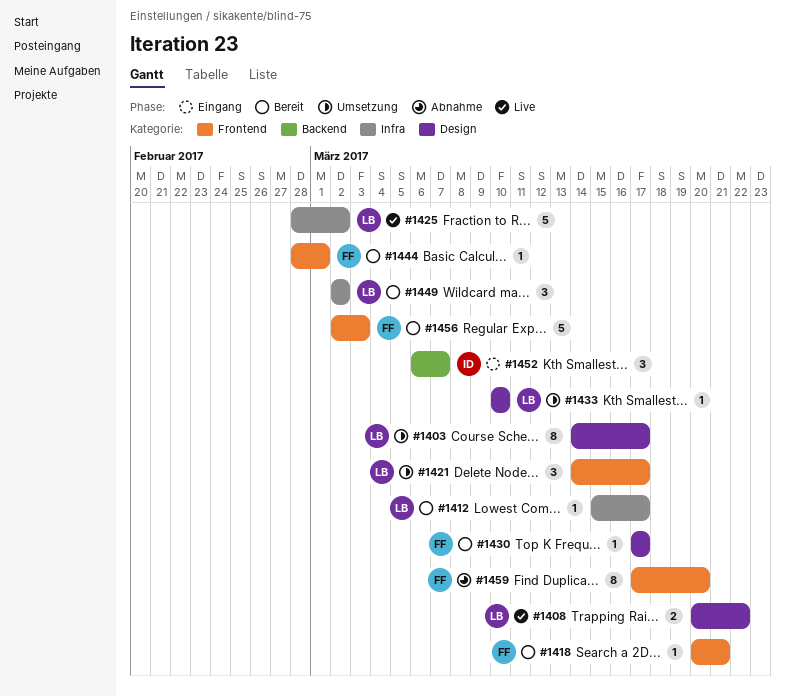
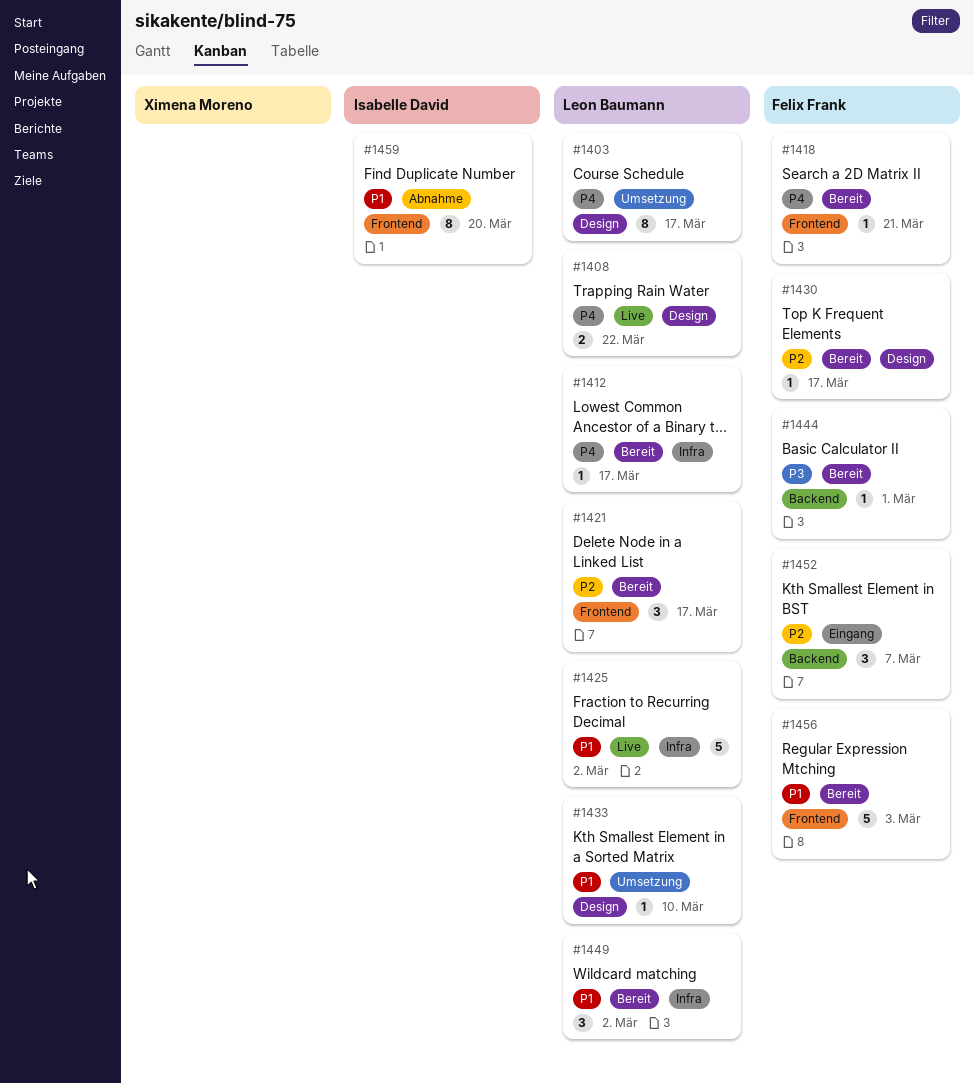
#1421, status: Umsetzung -> Bereit
#1444, label: Frontend -> Backend
#1452, owner: Isabelle David -> Felix Frank
#1459, owner: Felix Frank -> Isabelle David

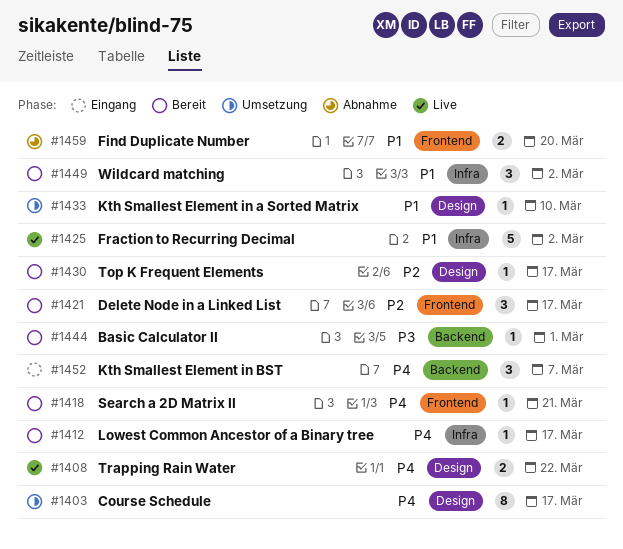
#1452, priority: P2 -> P4
#1456: present -> none
#1459, estimate: 8 -> 2

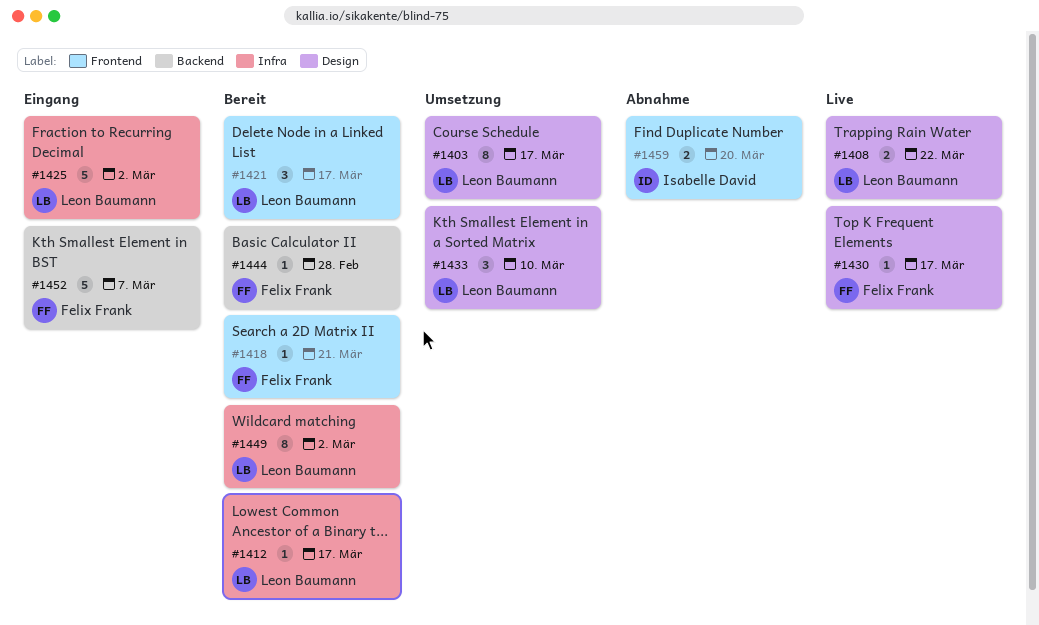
#1425, status: Live -> Eingang
#1430, status: Bereit -> Live
#1433, estimate: 1 -> 3
#1444, due: Mar 1 -> Feb 28
#1449, estimate: 3 -> 8
#1452, estimate: 3 -> 5

